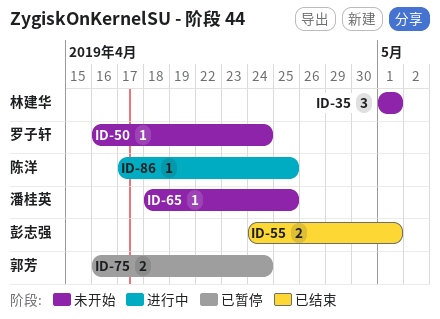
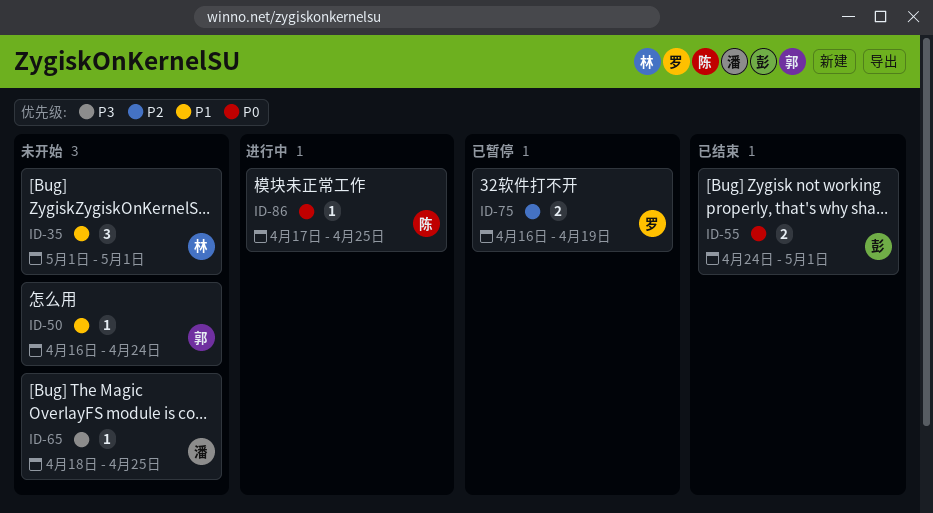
ID-50, owner: 罗子轩 -> 郭芳
ID-75, owner: 郭芳 -> 罗子轩
ID-75, due: Apr 24 -> Apr 19

